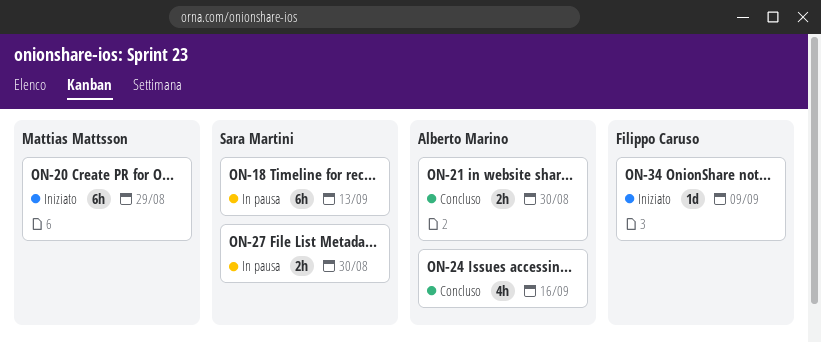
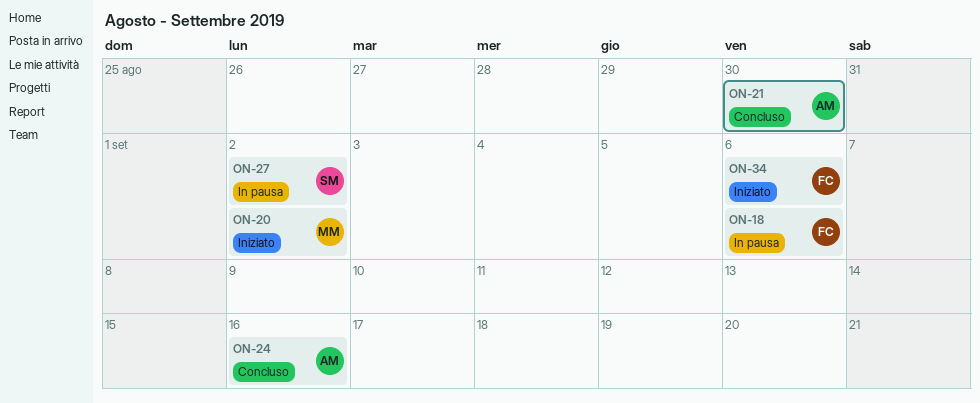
ON-18, owner: Sara Martini -> Filippo Caruso
ON-18, due: Sep 13 -> Sep 6
ON-20, due: Aug 29 -> Sep 2
ON-27, due: Aug 30 -> Sep 2
ON-34, due: Sep 9 -> Sep 6

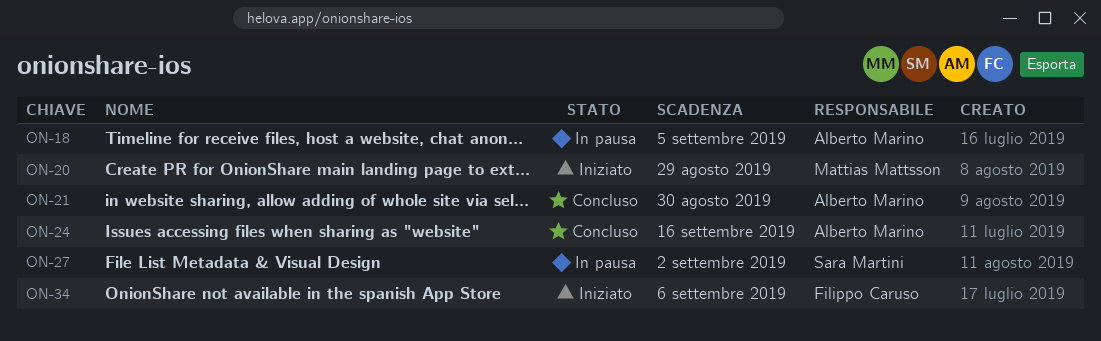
ON-18, owner: Filippo Caruso -> Alberto Marino
ON-18, due: Sep 6 -> Sep 5
ON-20, due: Sep 2 -> Aug 29

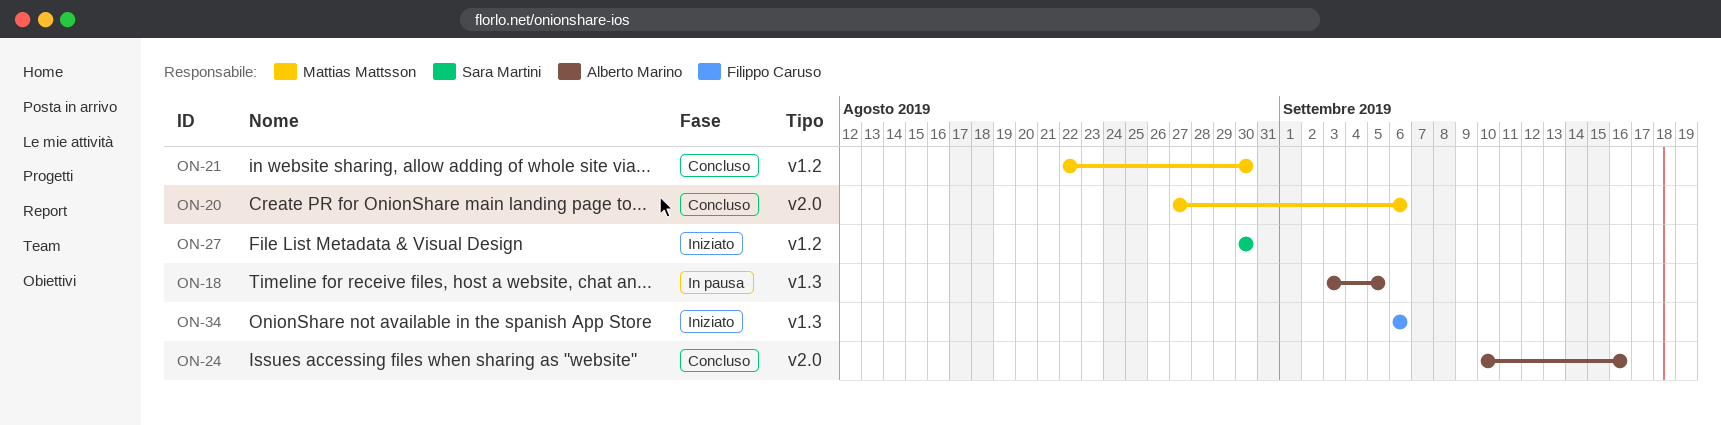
ON-20, status: Iniziato -> Concluso
ON-20, due: Aug 29 -> Sep 6
ON-21, owner: Alberto Marino -> Mattias Mattsson
ON-27, status: In pausa -> Iniziato
ON-27, due: Sep 2 -> Aug 30

